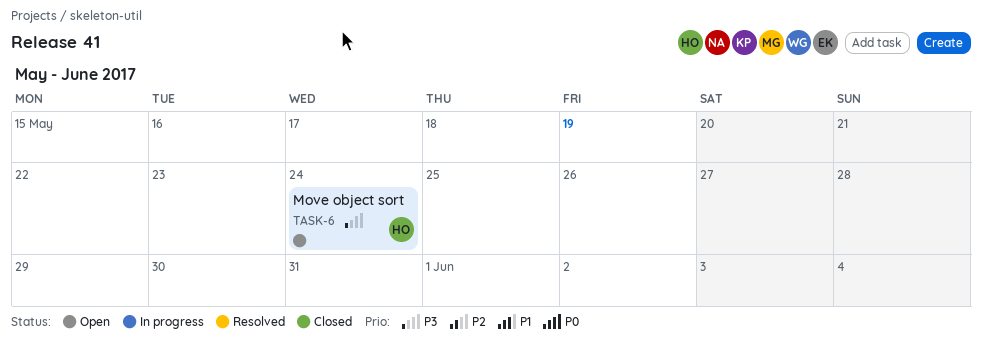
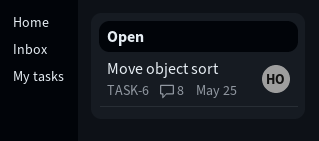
TASK-6, due: May 24 -> May 25

